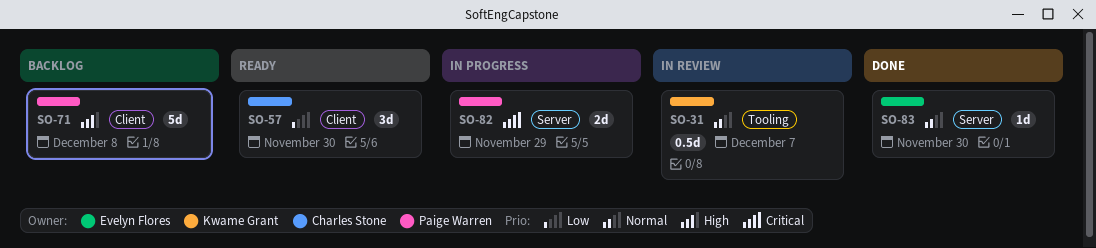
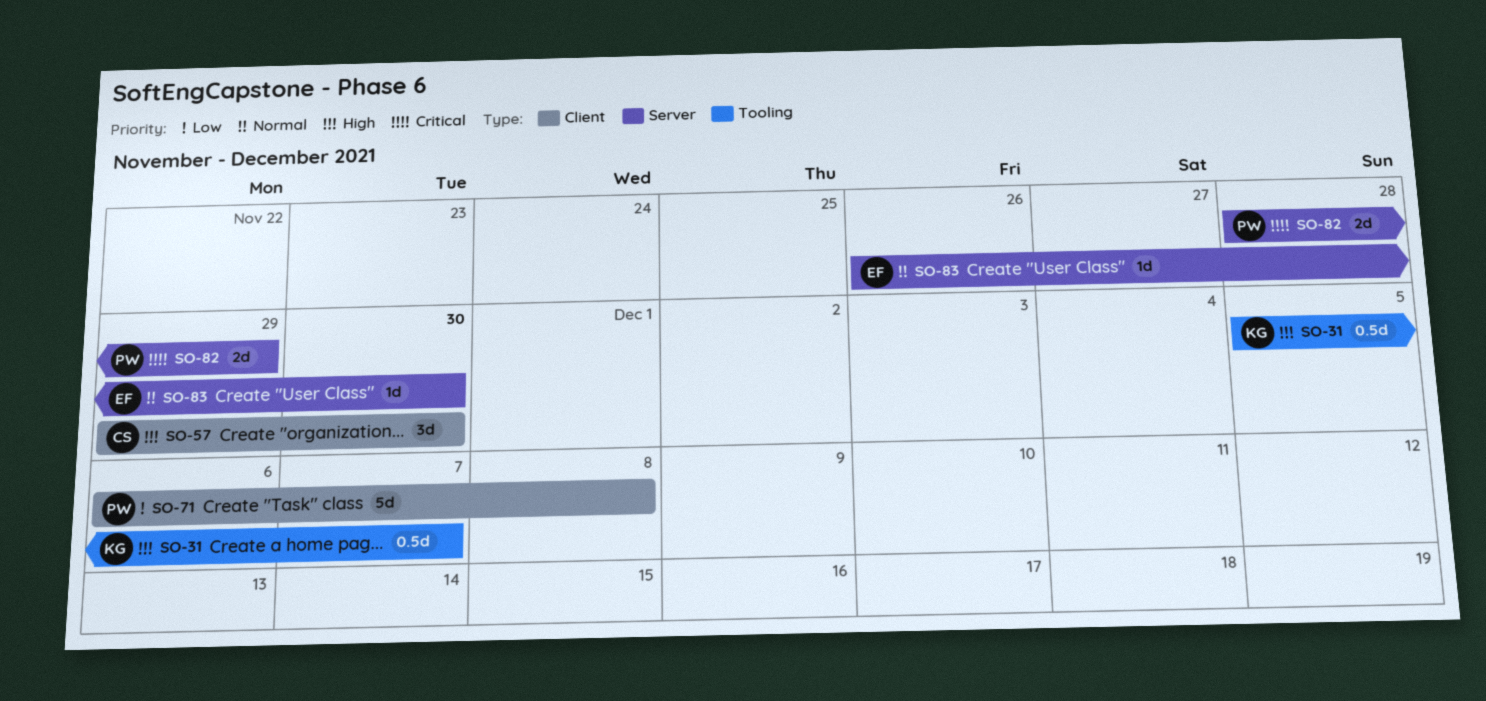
SO-31, priority: Normal -> High
SO-57, priority: Low -> High
SO-71, priority: High -> Low

